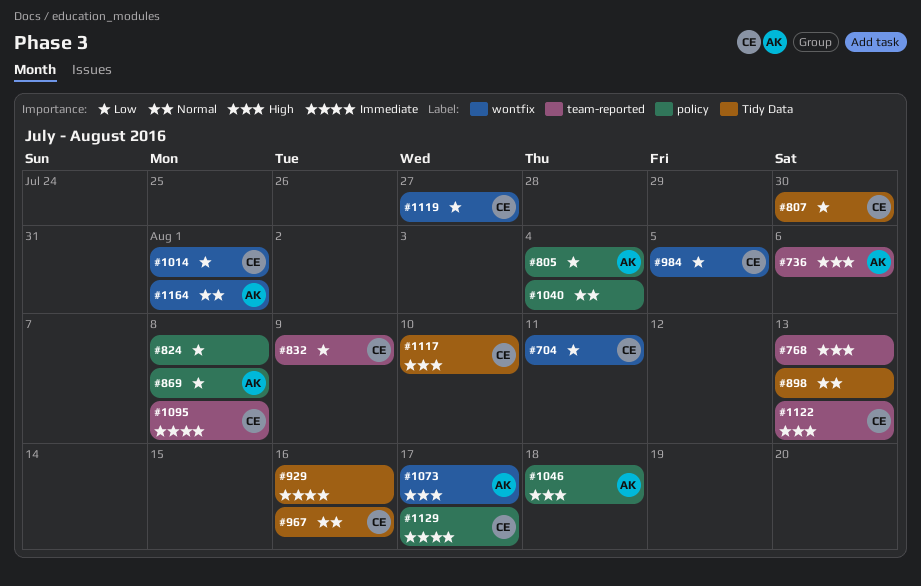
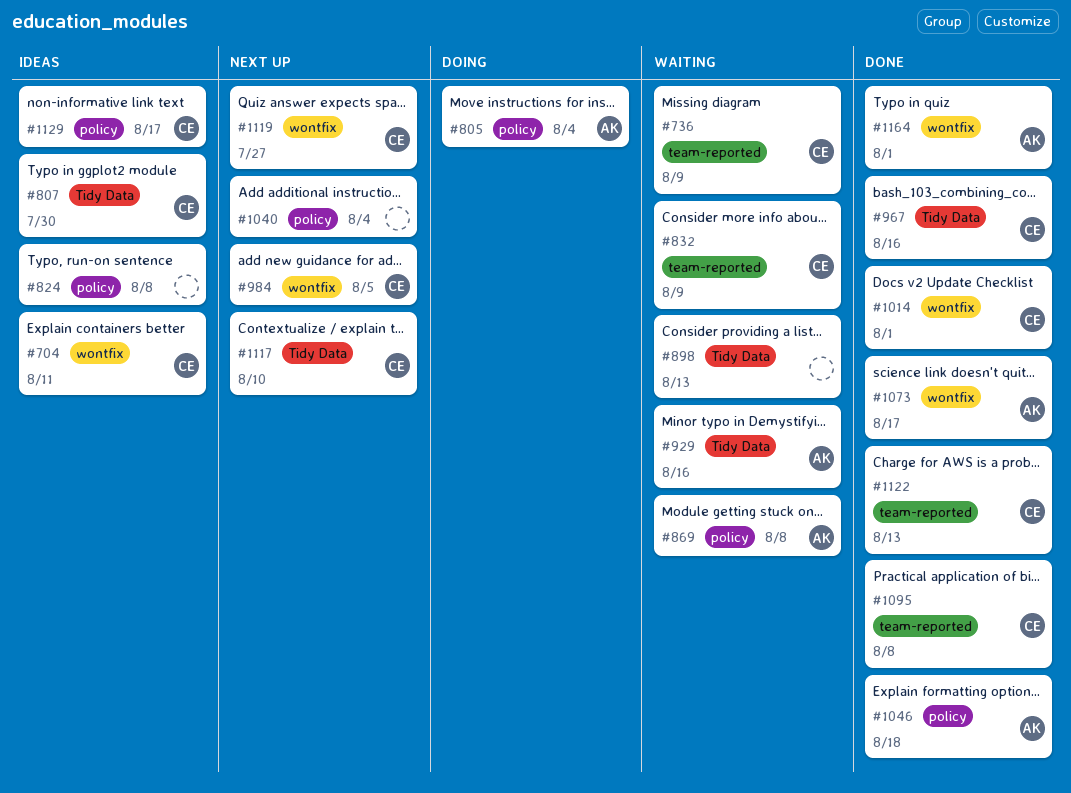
#736, owner: AK -> CE
#736, due: Aug 6 -> Aug 9
#768: present -> none
#929, owner: none -> AK

